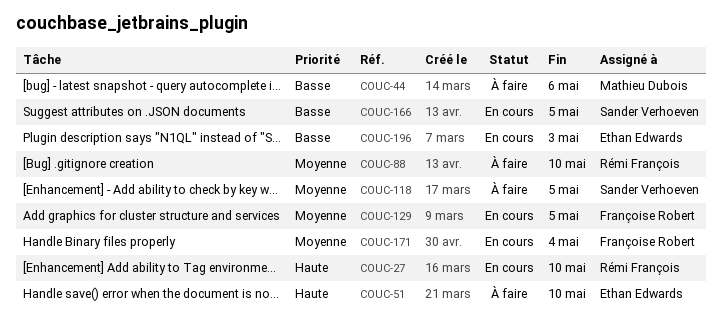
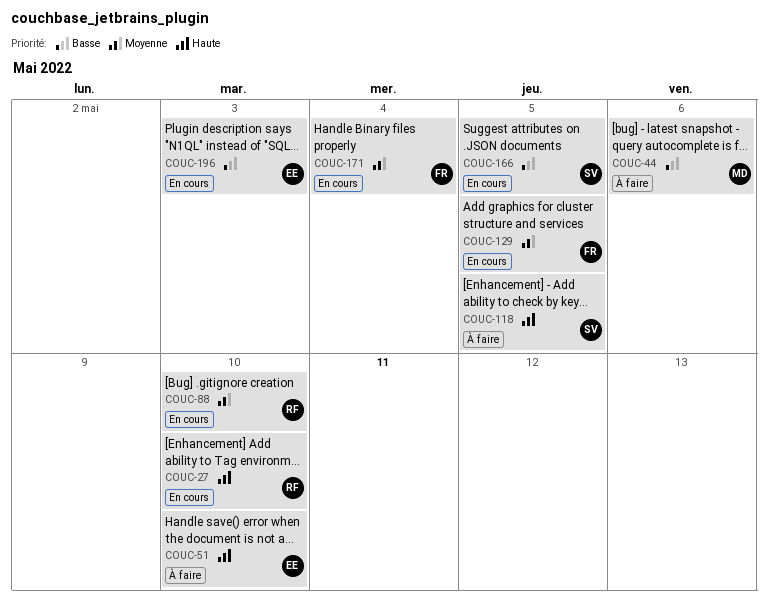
COUC-88, status: À faire -> En cours
COUC-118, priority: Moyenne -> Haute

